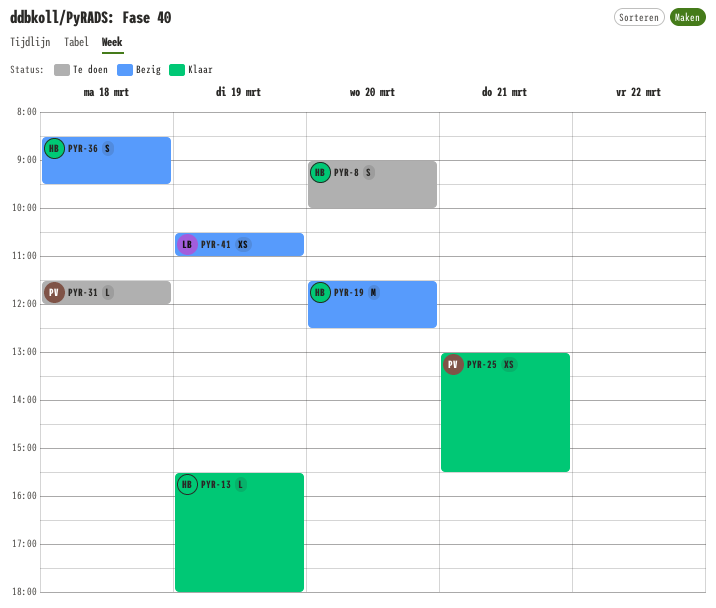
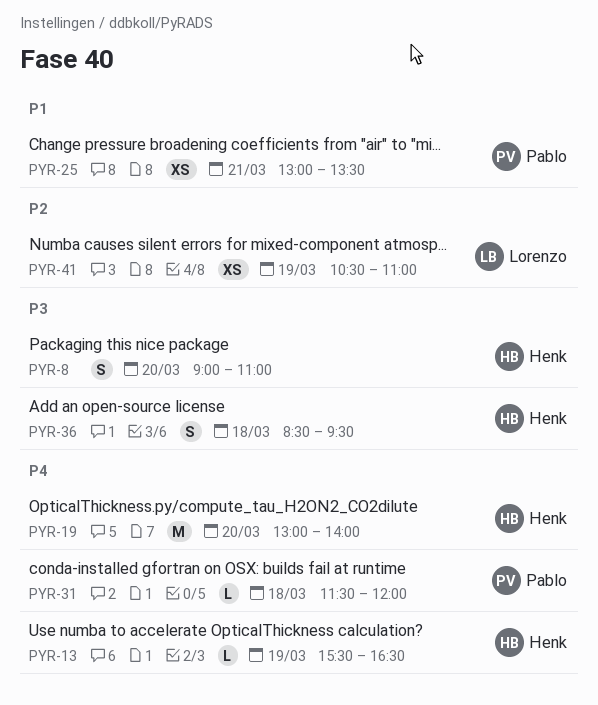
PYR-8, ends: 10:00 -> 11:00
PYR-13, ends: 18:00 -> 16:30
PYR-19, begins: 11:30 -> 13:00
PYR-19, ends: 12:30 -> 14:00
PYR-25, ends: 15:30 -> 13:30

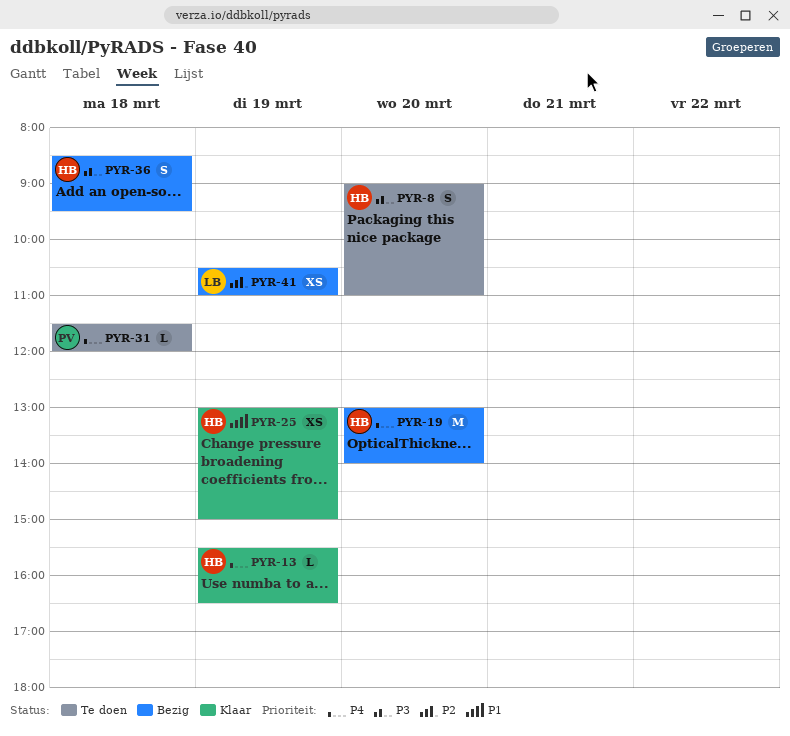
PYR-25, owner: Pablo -> Henk
PYR-25, day: Mar 21 -> Mar 19
PYR-25, ends: 13:30 -> 15:00

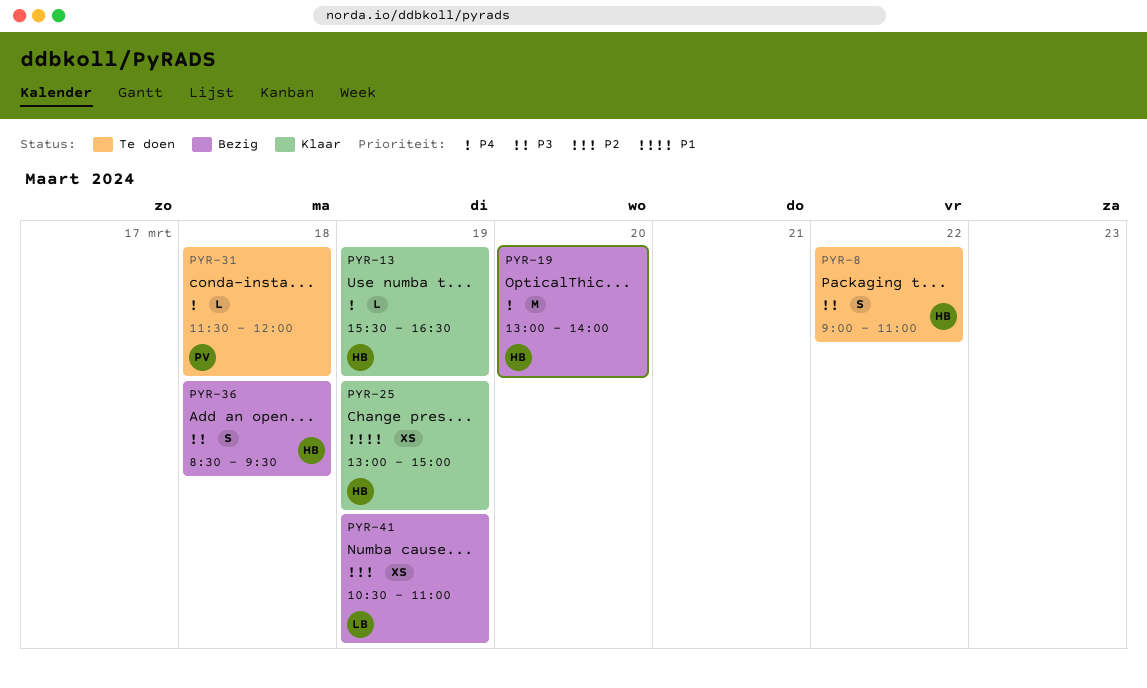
PYR-8, day: Mar 20 -> Mar 22

